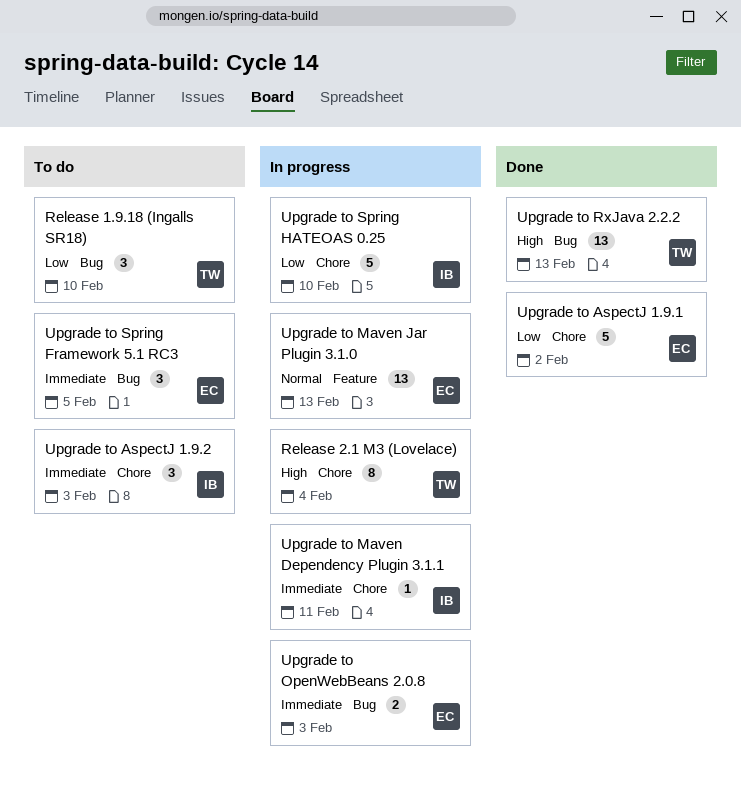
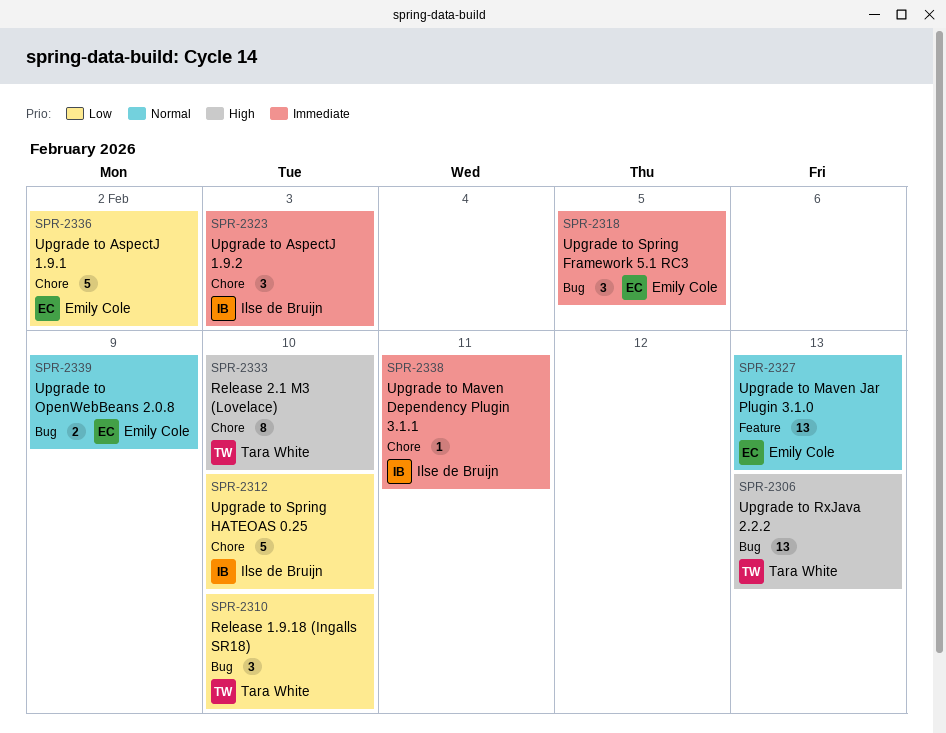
Release 2.1 M3 (Lovelace), due: Feb 4 -> Feb 10
Upgrade to OpenWebBeans 2.0.8, priority: Immediate -> Normal
Upgrade to OpenWebBeans 2.0.8, due: Feb 3 -> Feb 9

